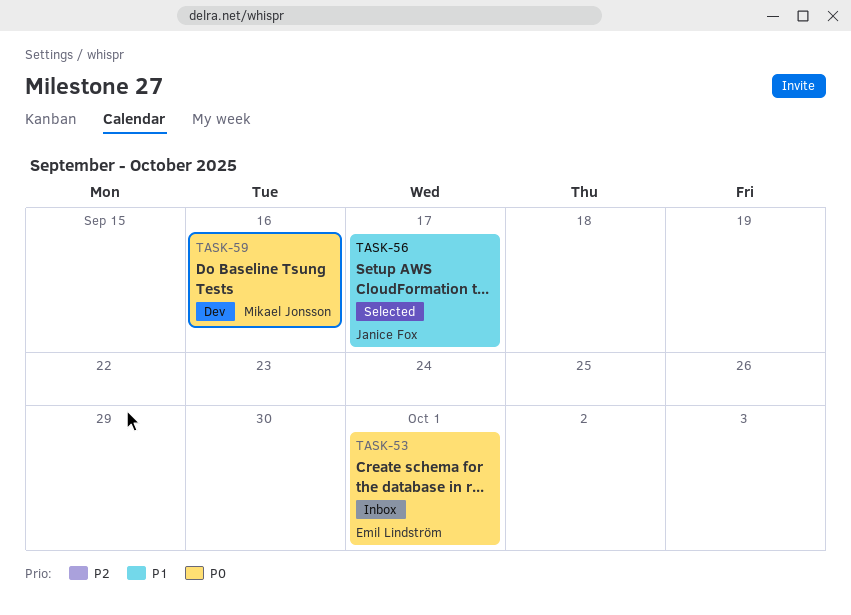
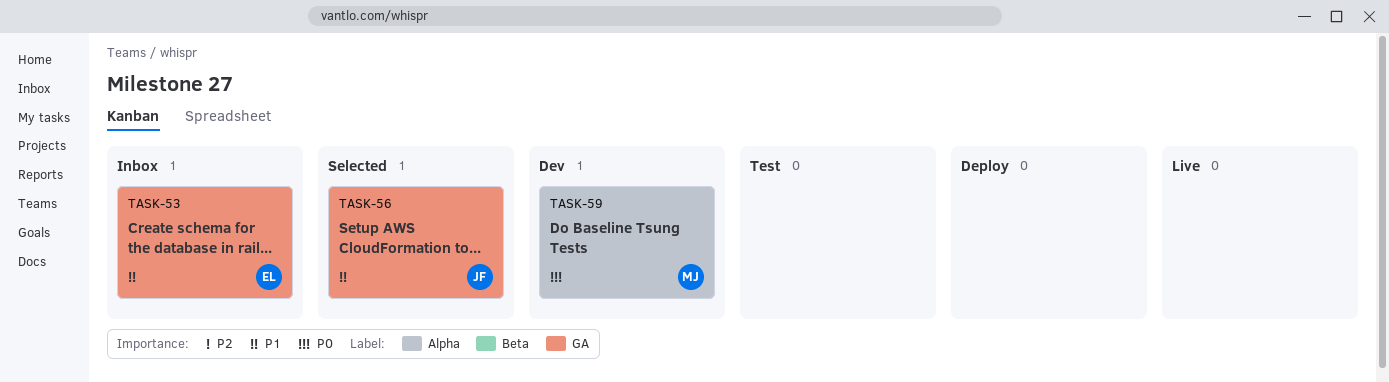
TASK-53, priority: P0 -> P1

